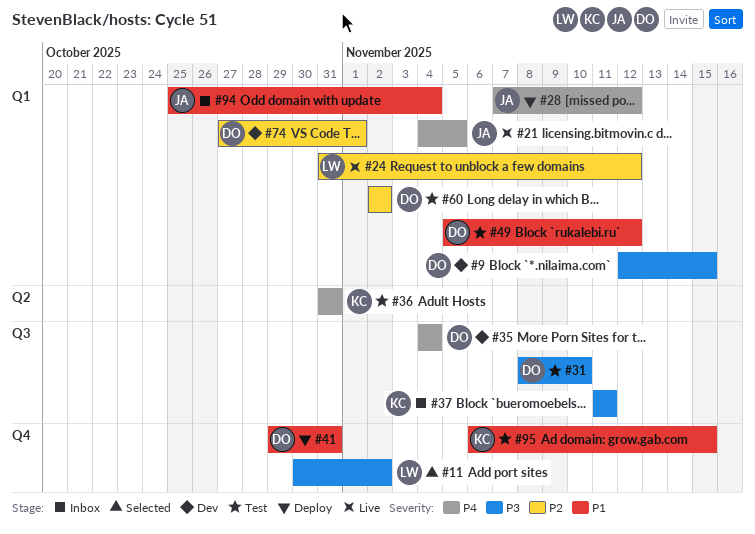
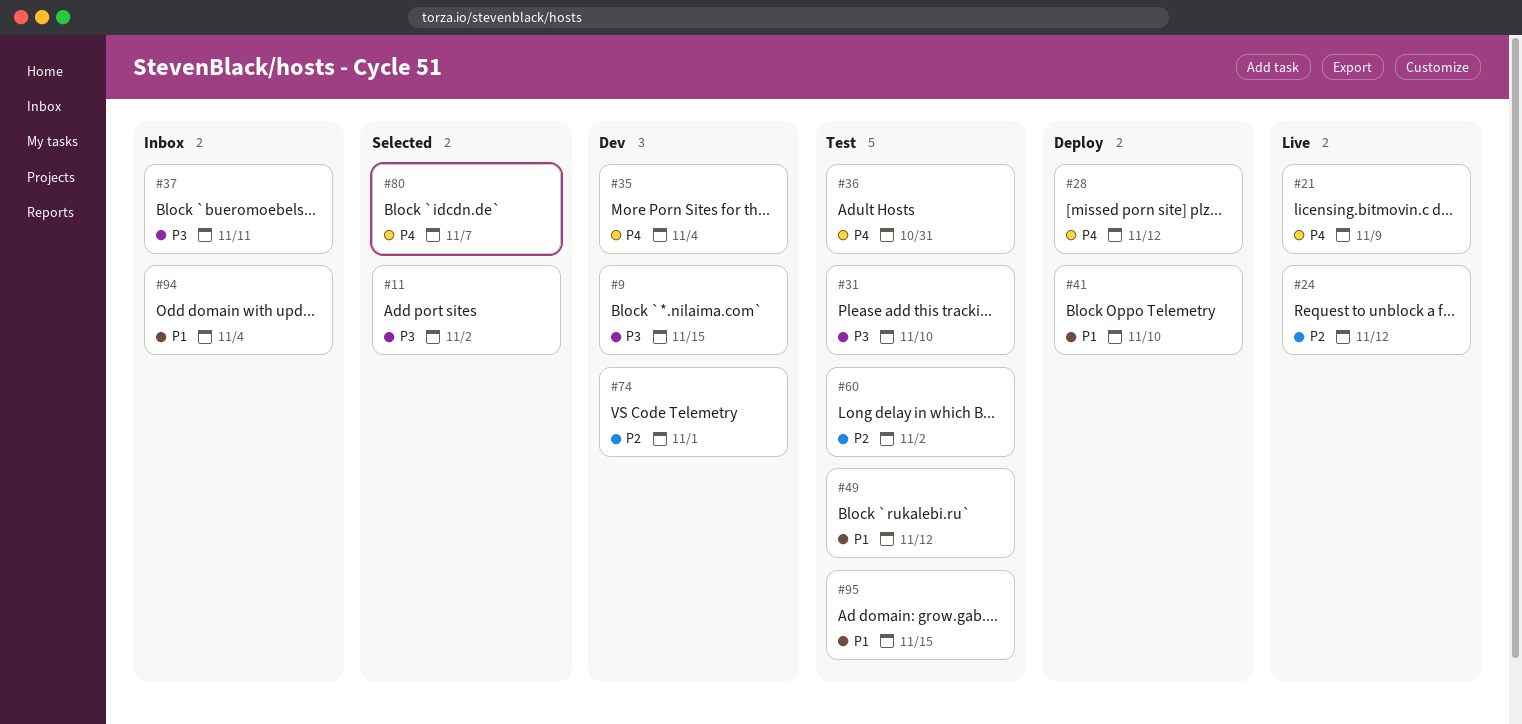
#21, due: Nov 5 -> Nov 9
#41, due: Oct 31 -> Nov 10
#80: none -> present

